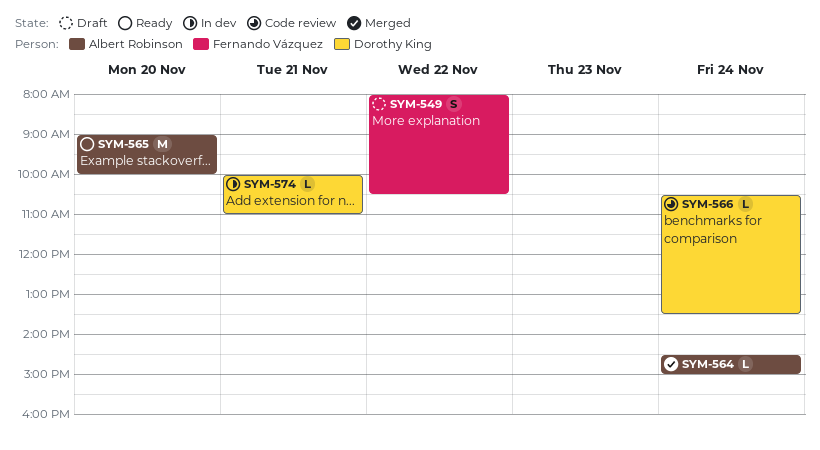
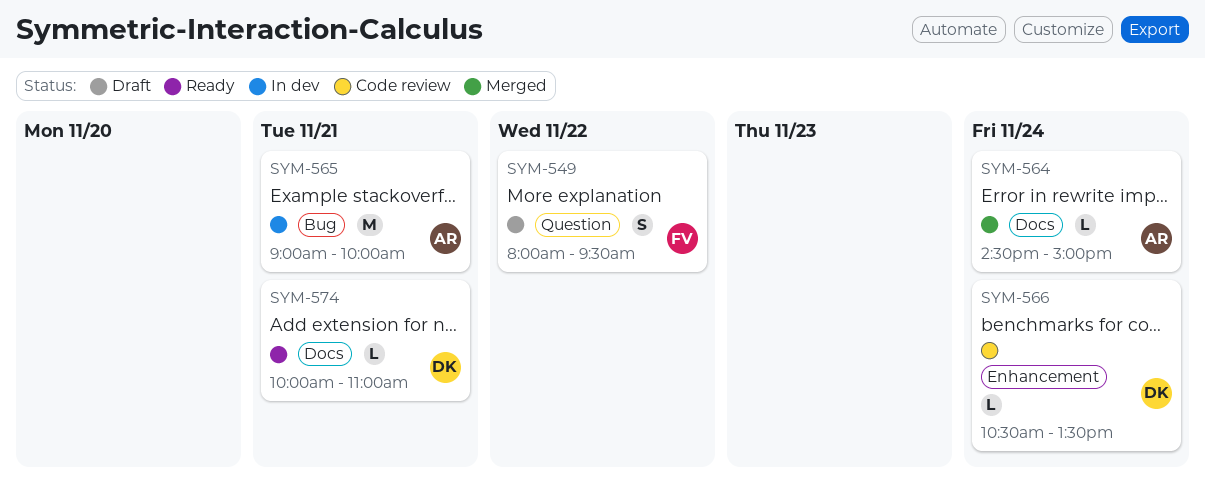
SYM-549, ends: 10:30 -> 09:30
SYM-565, status: Ready -> In dev
SYM-565, day: Nov 20 -> Nov 21
SYM-574, status: In dev -> Ready

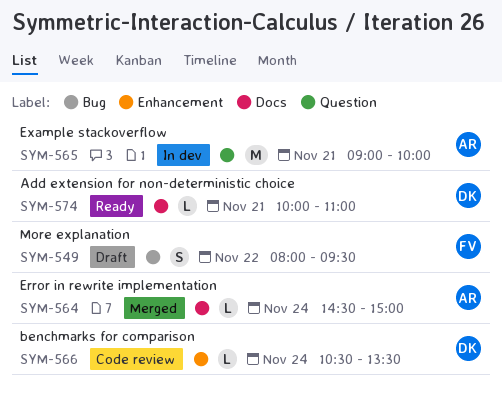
SYM-549, label: Question -> Bug
SYM-565, label: Bug -> Question

